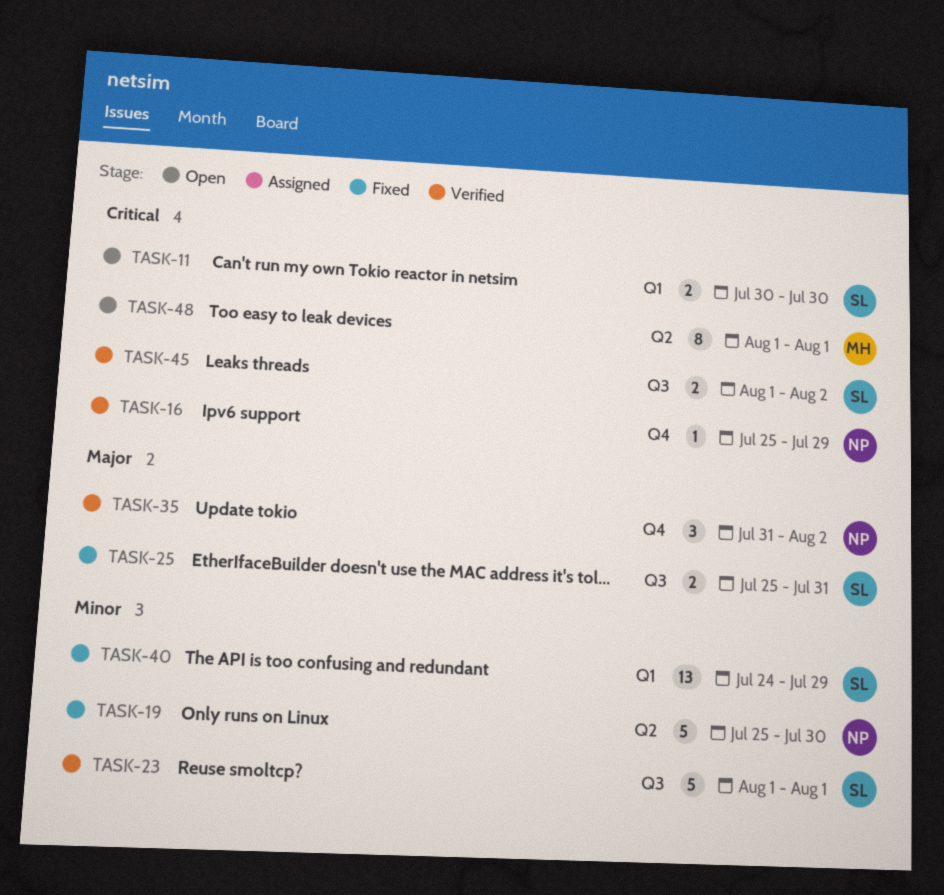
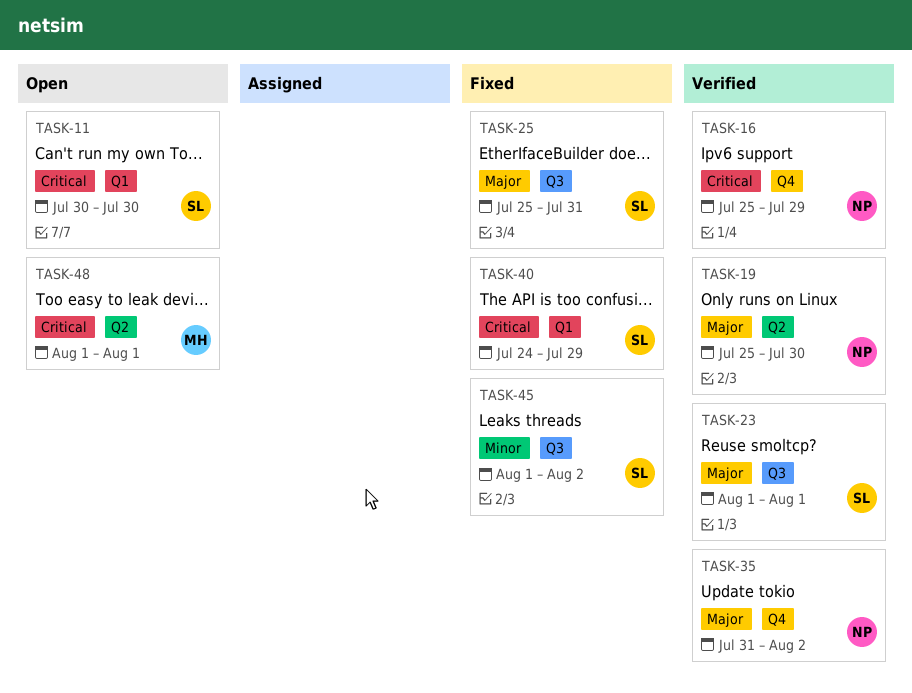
TASK-19, status: Fixed -> Verified
TASK-19, priority: Minor -> Major
TASK-23, priority: Minor -> Major
TASK-40, priority: Minor -> Critical
TASK-45, status: Verified -> Fixed
TASK-45, priority: Critical -> Minor

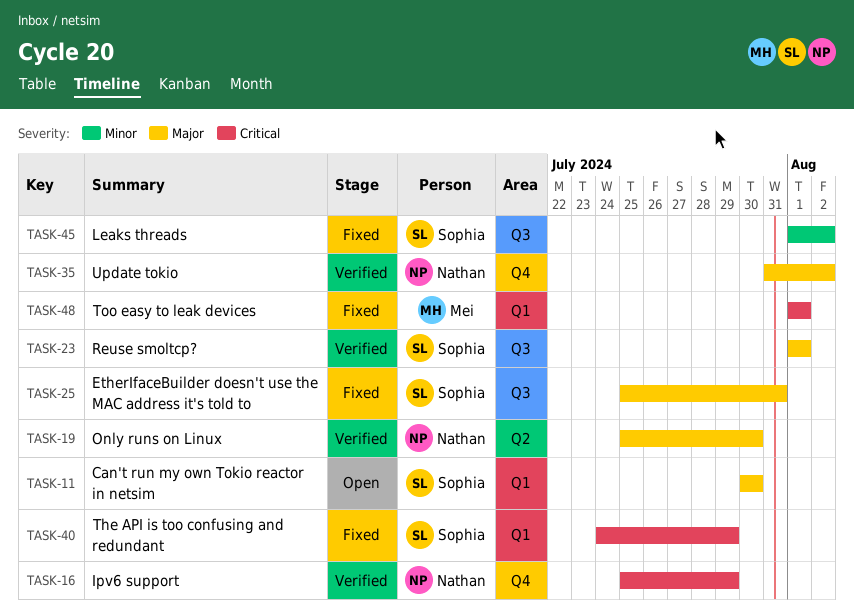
TASK-11, priority: Critical -> Major
TASK-48, status: Open -> Fixed
TASK-48, label: Q2 -> Q1

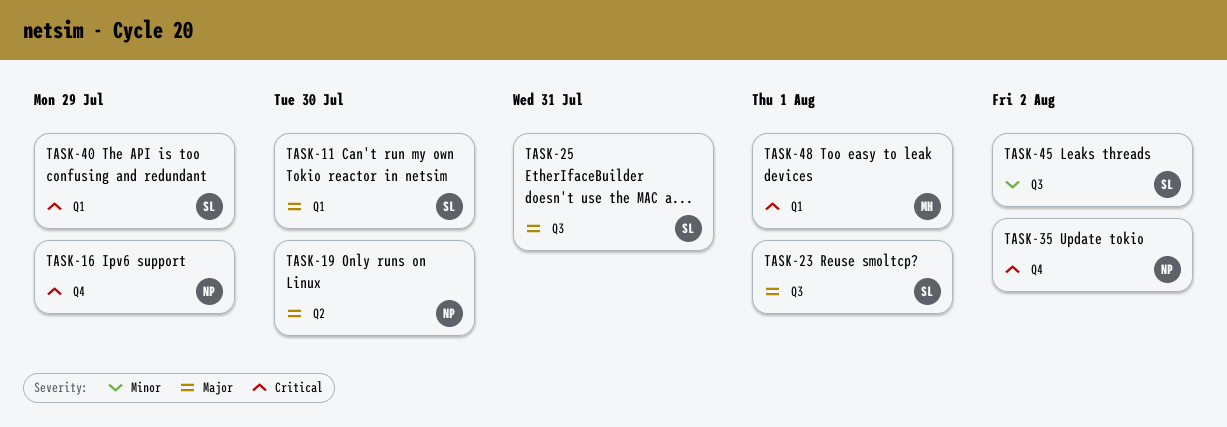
TASK-35, priority: Major -> Critical

